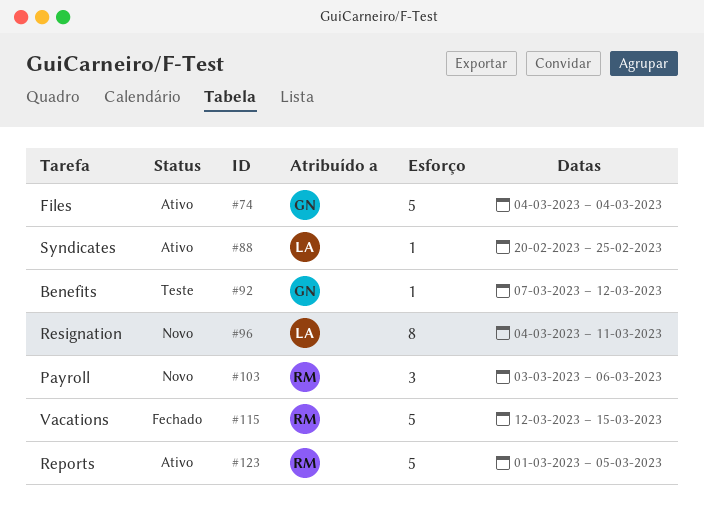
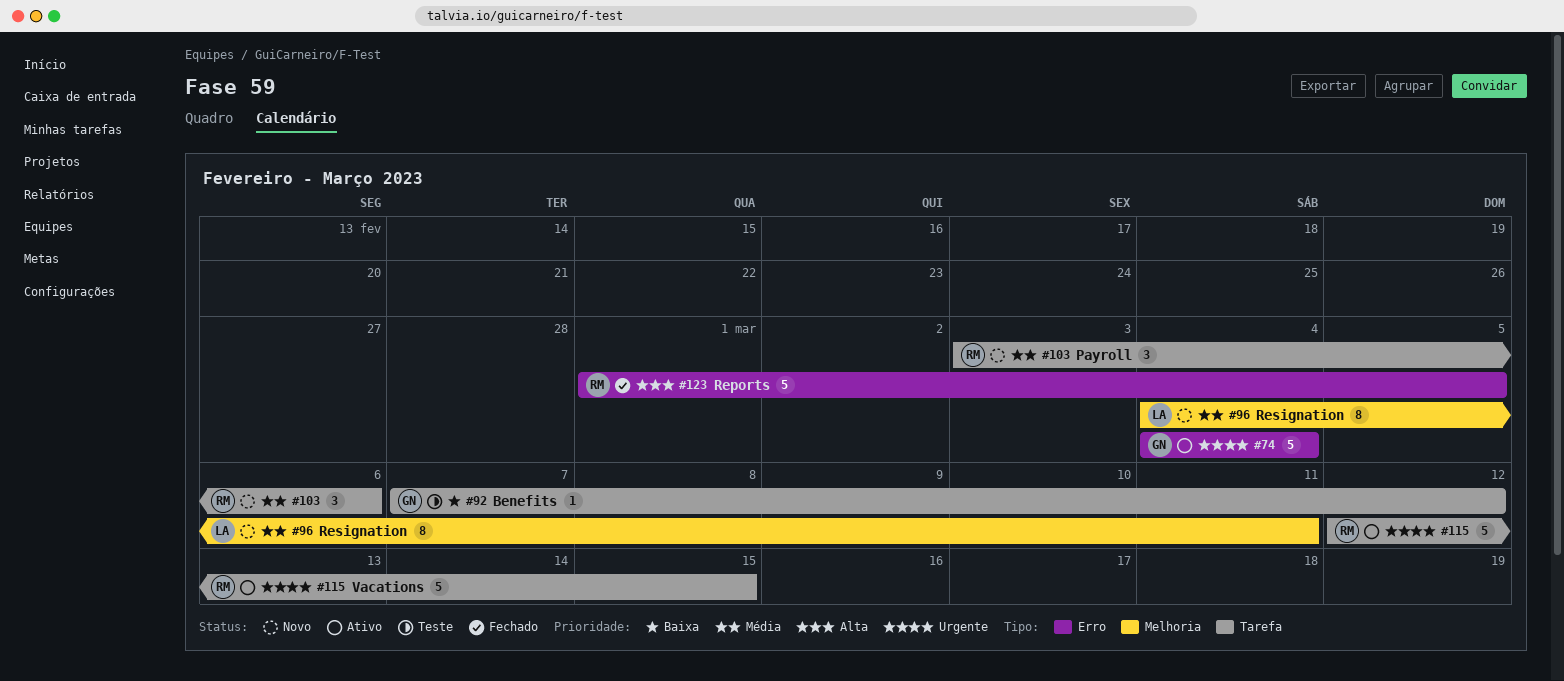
#88: present -> none
#115, status: Fechado -> Ativo
#123, status: Ativo -> Fechado

